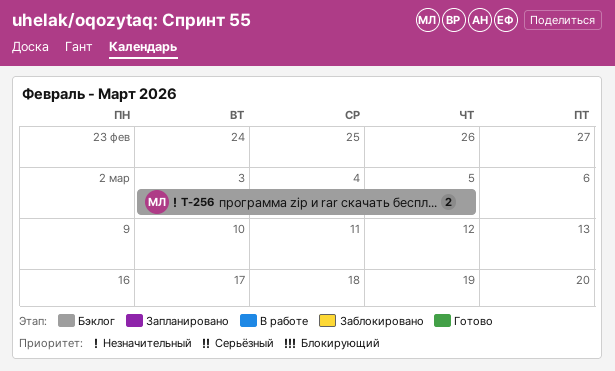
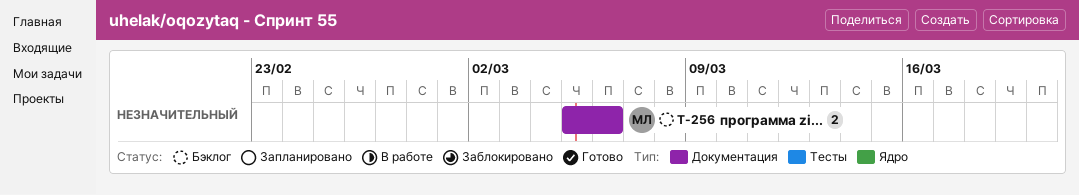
T-256, start: Mar 3 -> Mar 5
T-256, due: Mar 5 -> Mar 6

